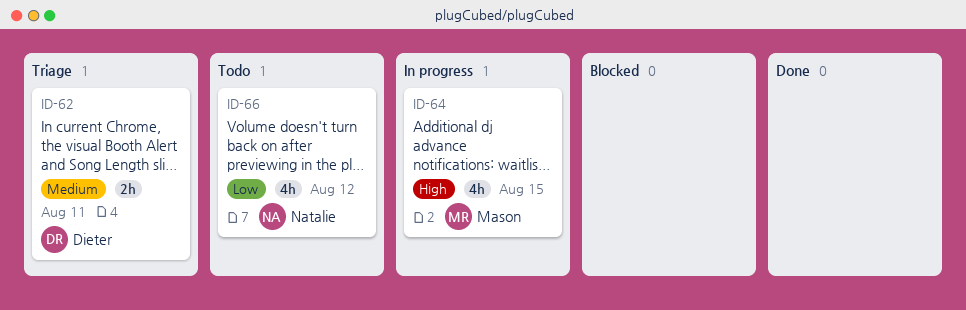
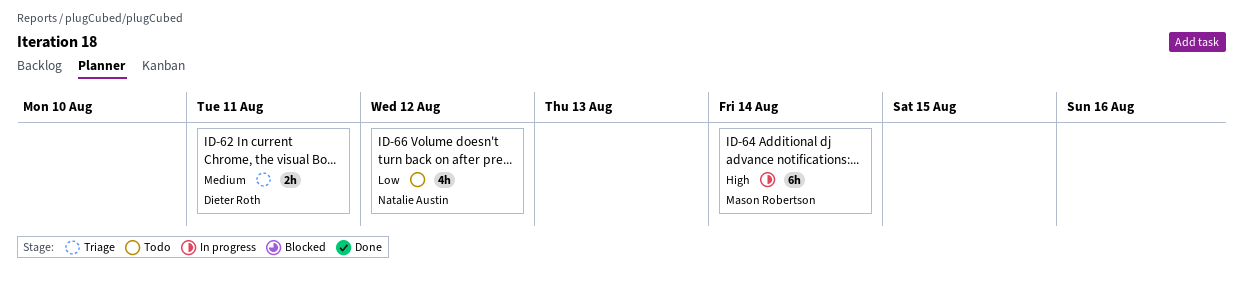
ID-64, estimate: 4h -> 6h
ID-64, due: Aug 15 -> Aug 14

